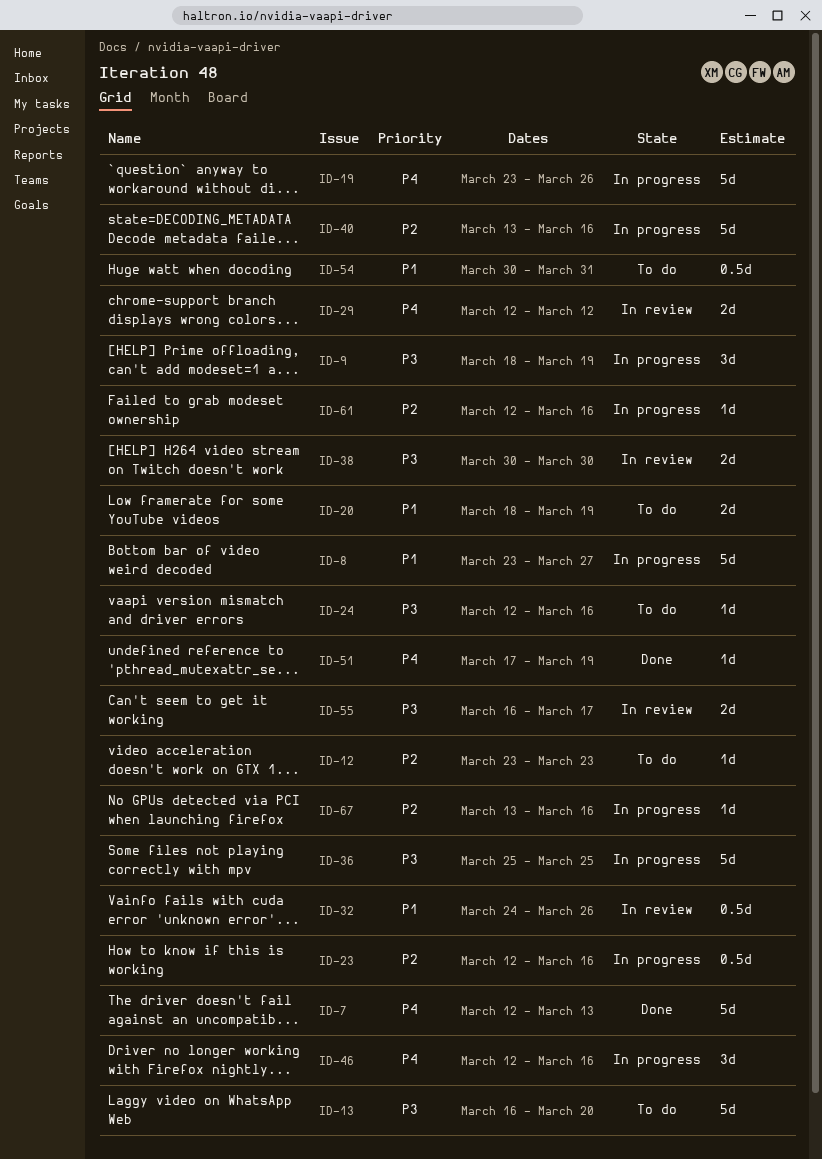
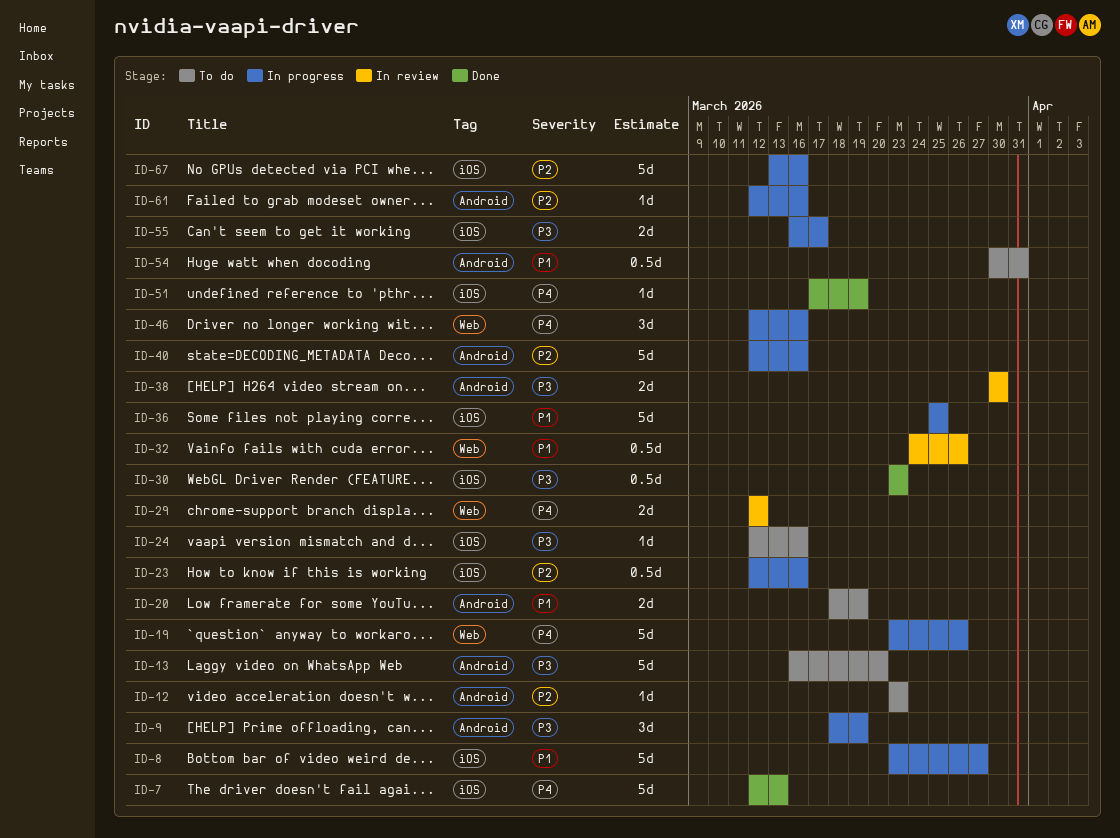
ID-30: none -> present
ID-36, priority: P3 -> P1
ID-40, start: Mar 13 -> Mar 12
ID-55, status: In review -> In progress
ID-67, estimate: 1d -> 5d

